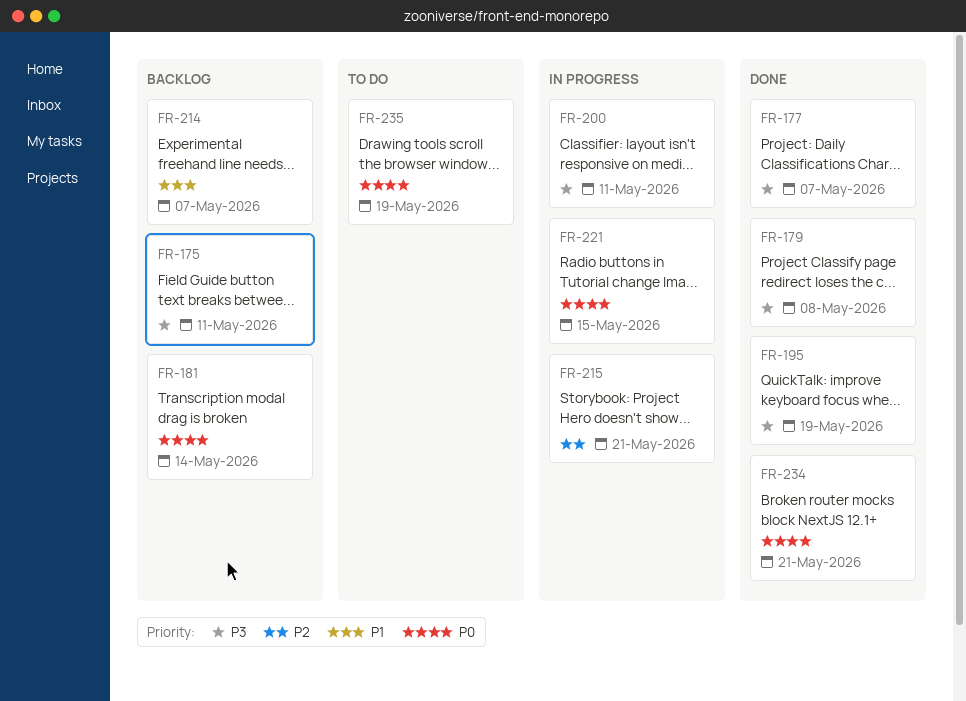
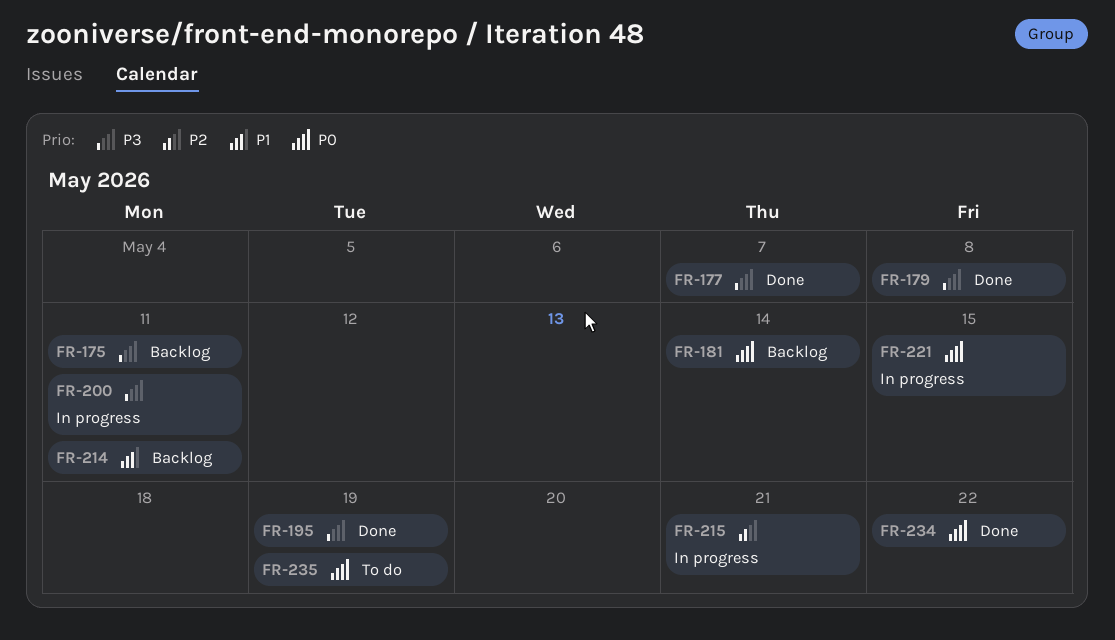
FR-214, due: May 7 -> May 11
FR-234, due: May 21 -> May 22

